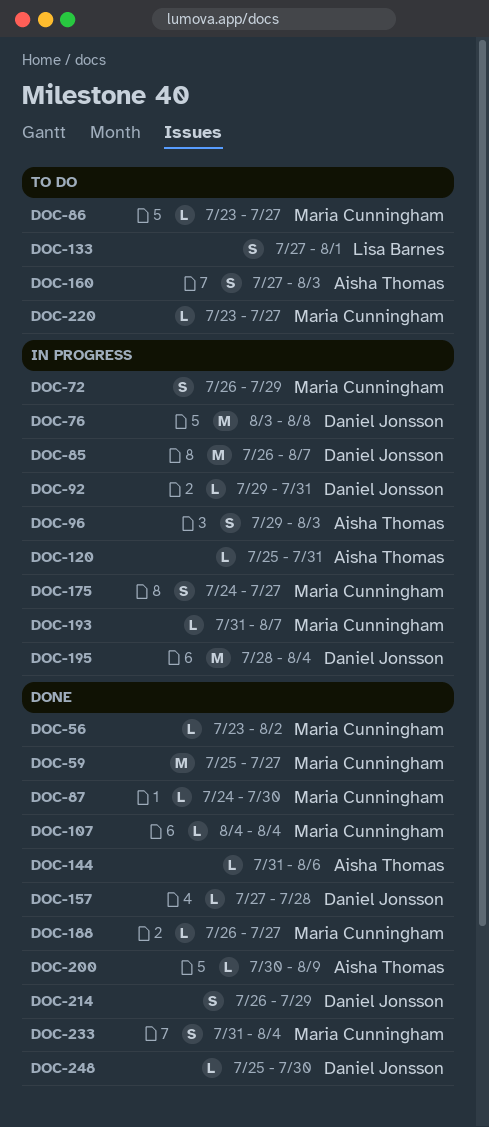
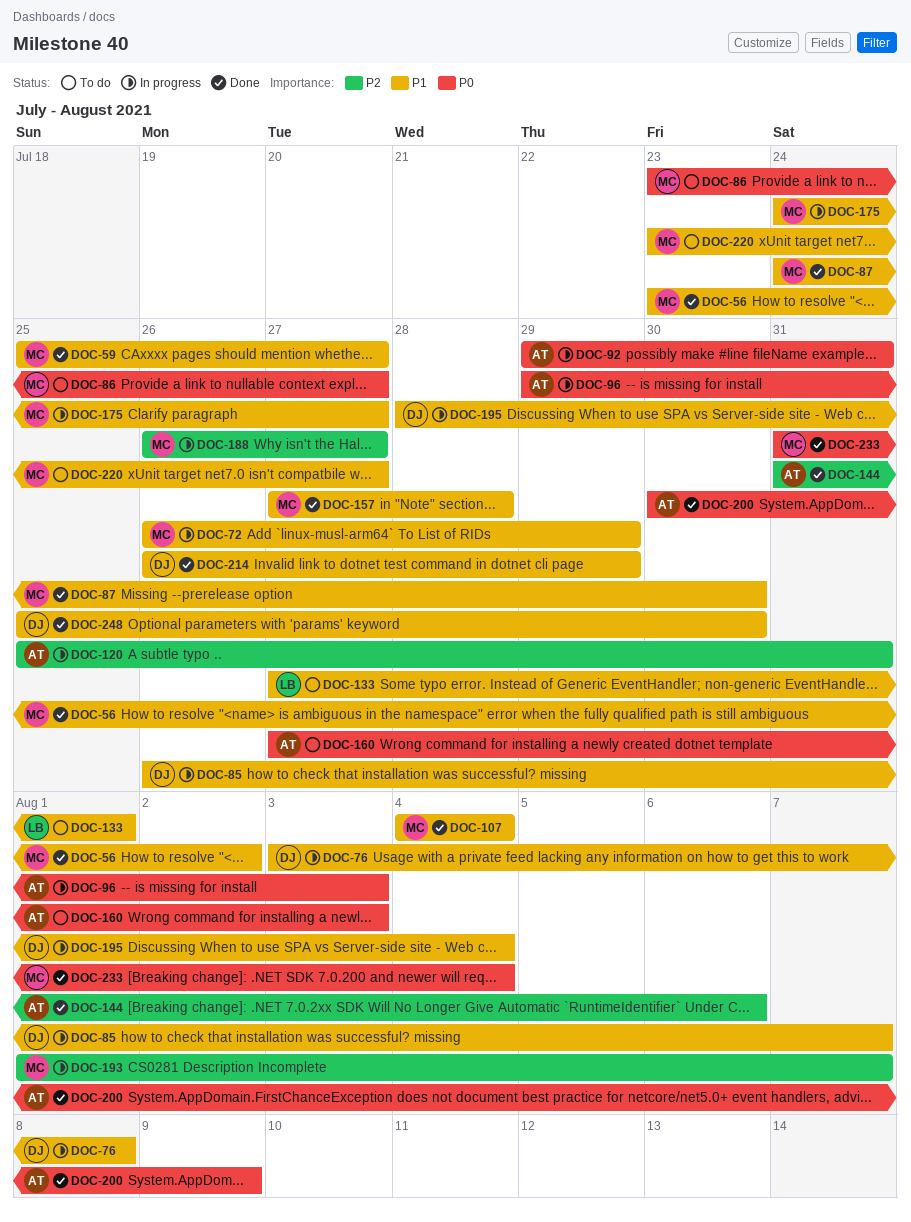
DOC-92, owner: Daniel Jonsson -> Aisha Thomas
DOC-157, owner: Daniel Jonsson -> Maria Cunningham
DOC-188, status: Done -> In progress
DOC-193, start: Jul 31 -> Aug 1

